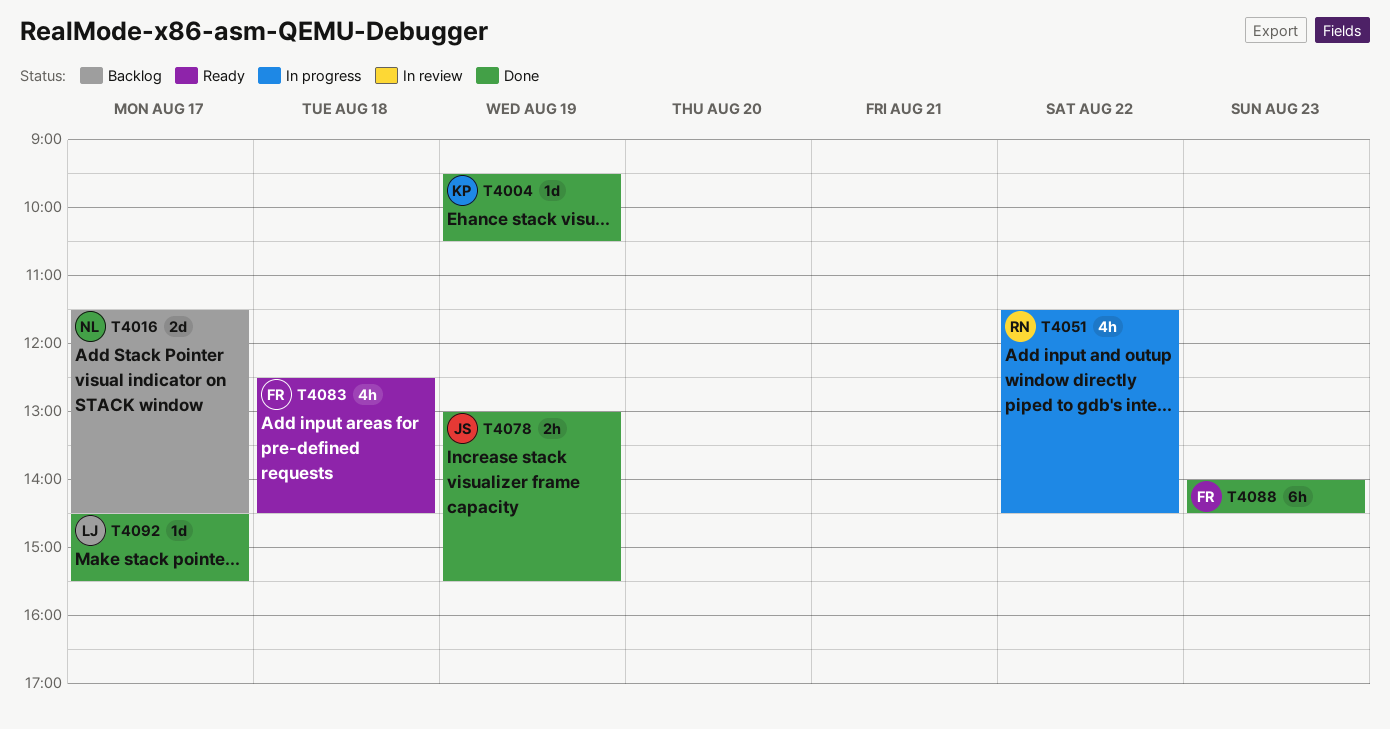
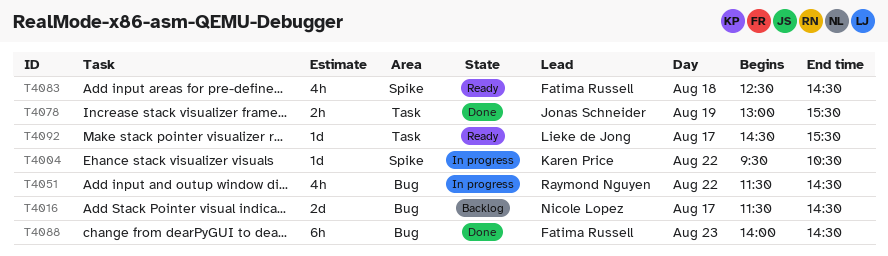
T4004, status: Done -> In progress
T4004, day: Aug 19 -> Aug 22
T4092, status: Done -> Ready

